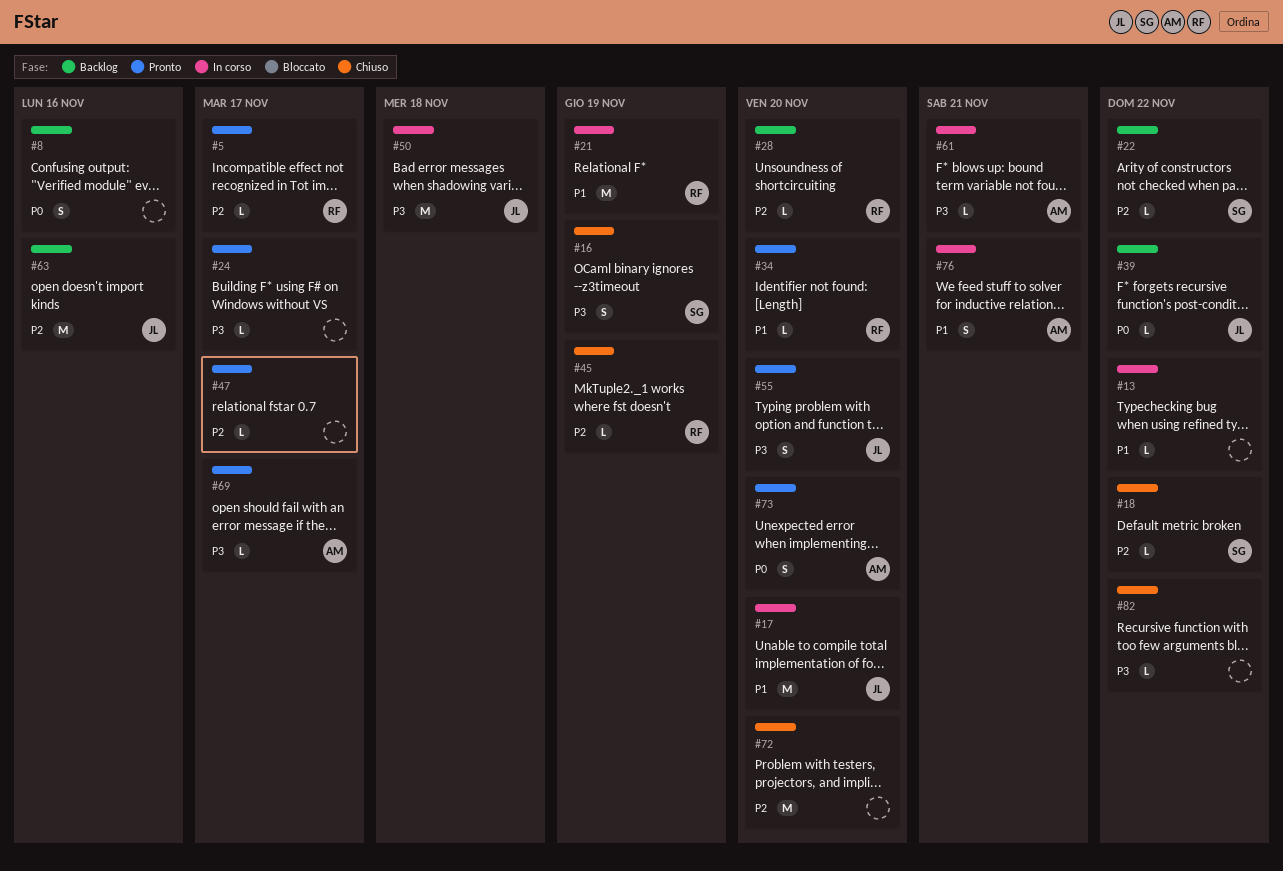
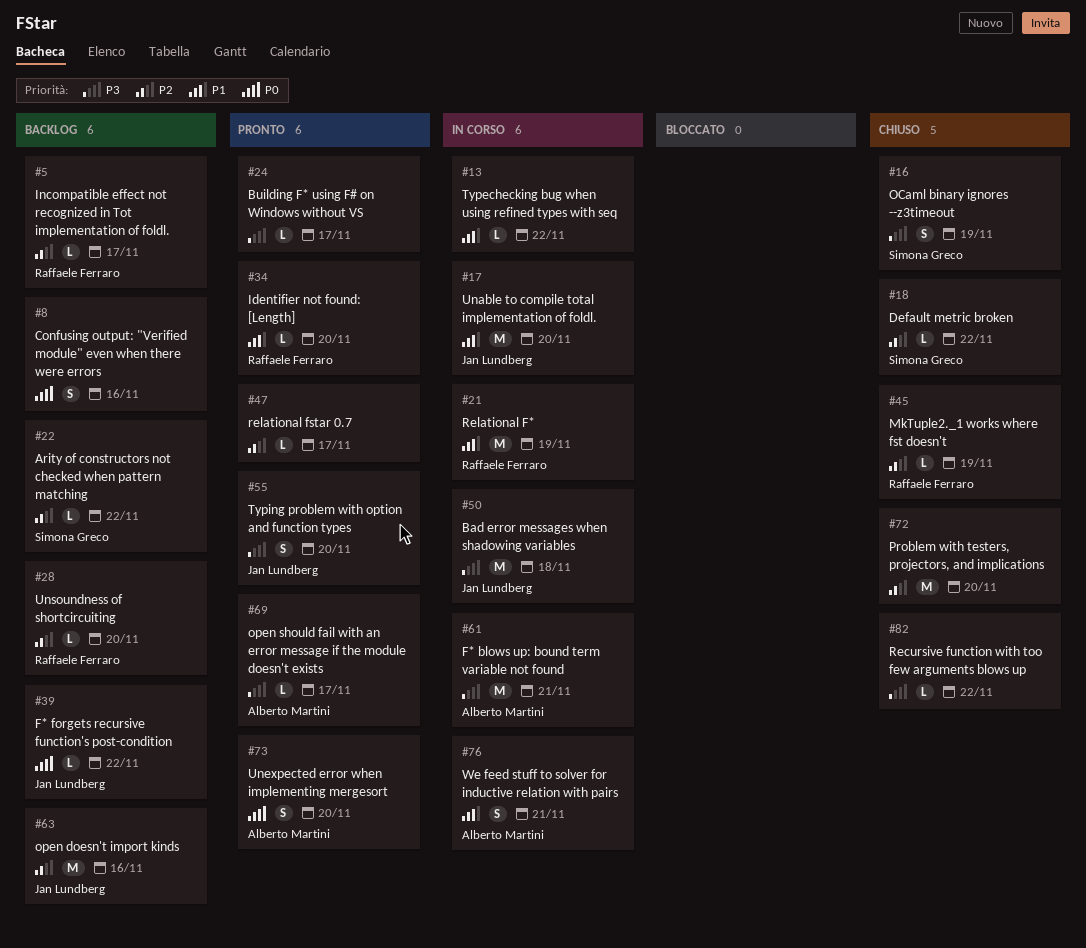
#5, status: Pronto -> Backlog
#61, estimate: L -> M

